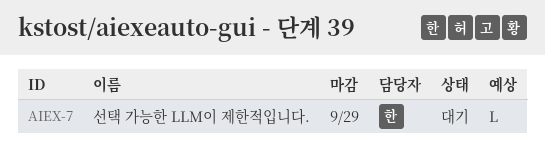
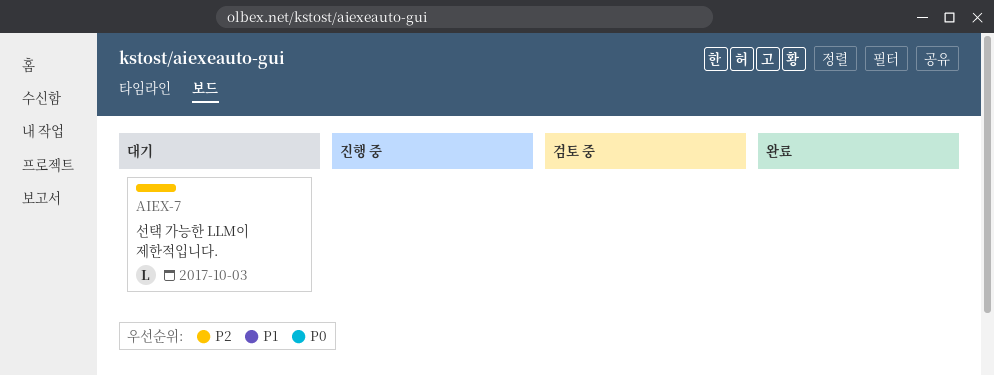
AIEX-7, due: Sep 29 -> Oct 3

